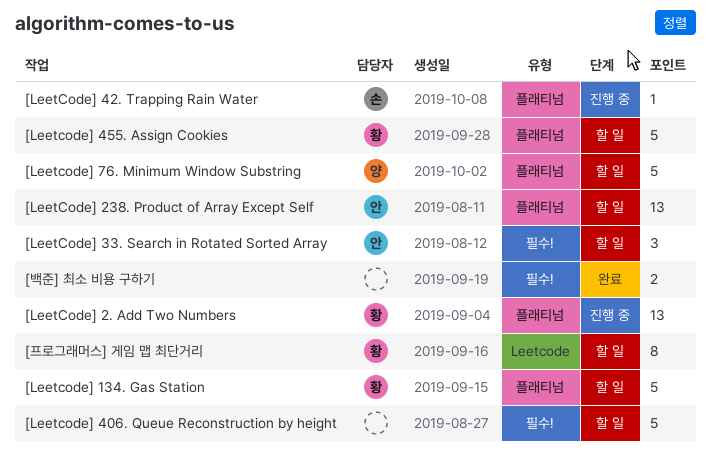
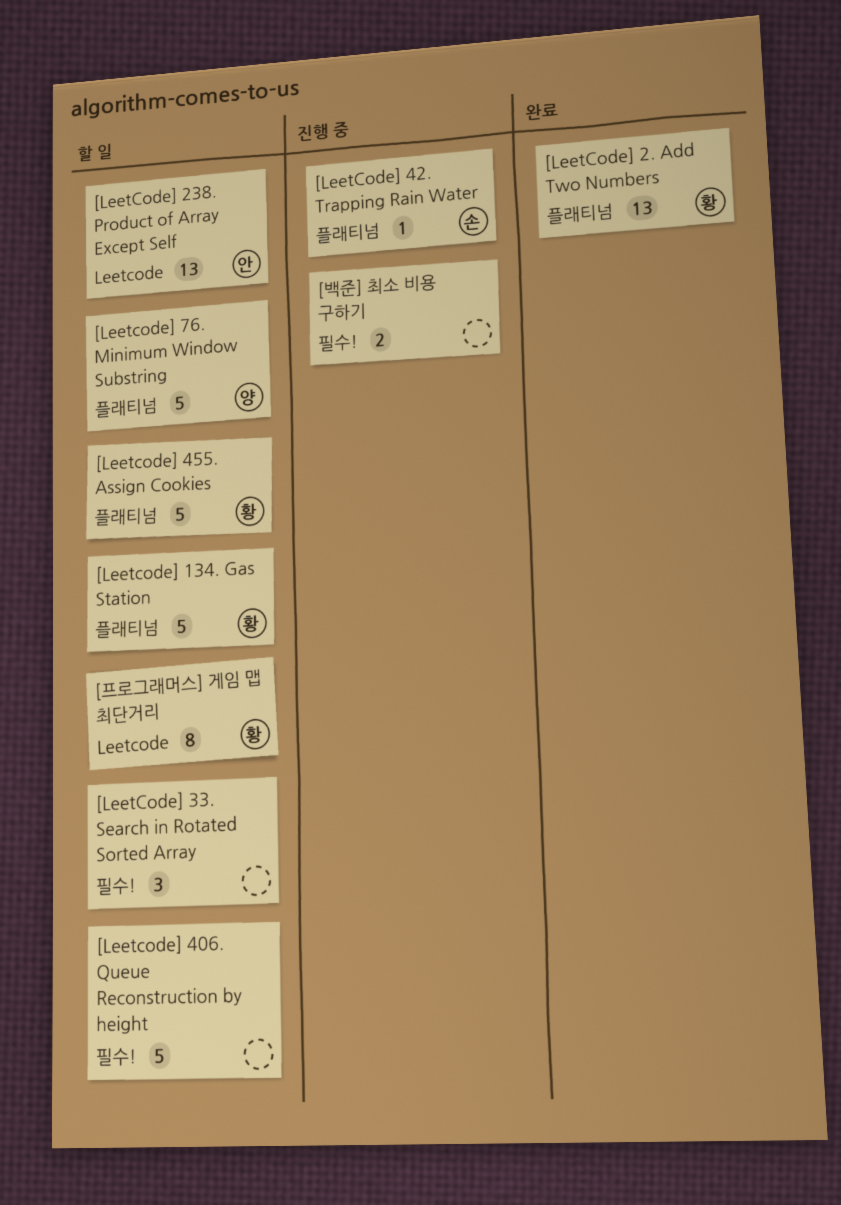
[LeetCode] 2. Add Two Numbers, status: 진행 중 -> 완료
[LeetCode] 238. Product of Array Except Self, label: 플래티넘 -> Leetcode
[LeetCode] 33. Search in Rotated Sorted Array, owner: 안 -> none
[백준] 최소 비용 구하기, status: 완료 -> 진행 중

